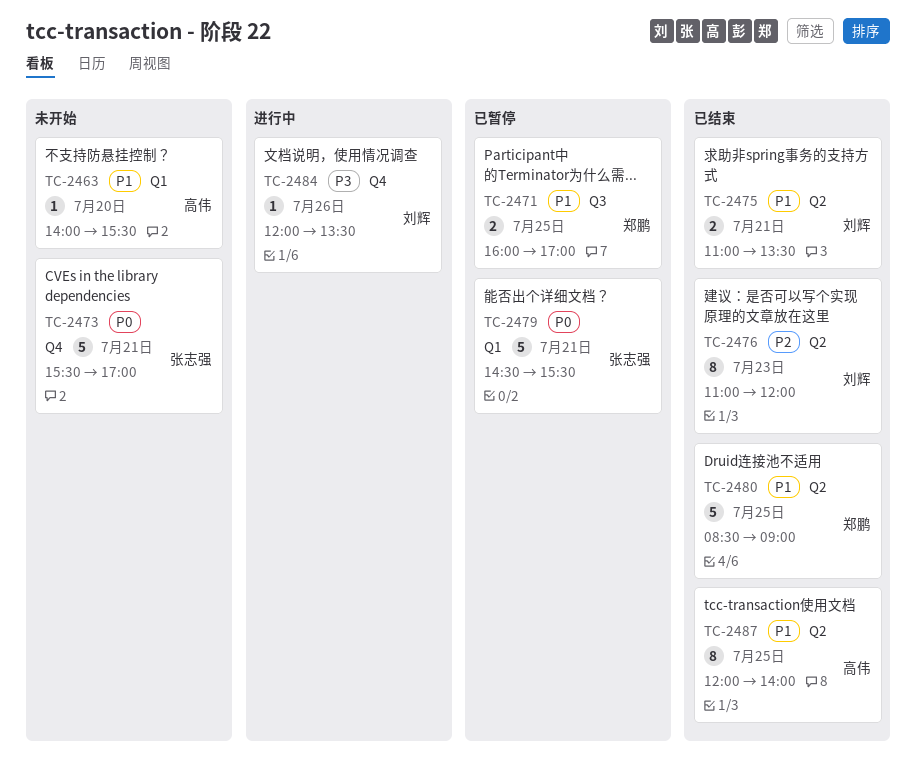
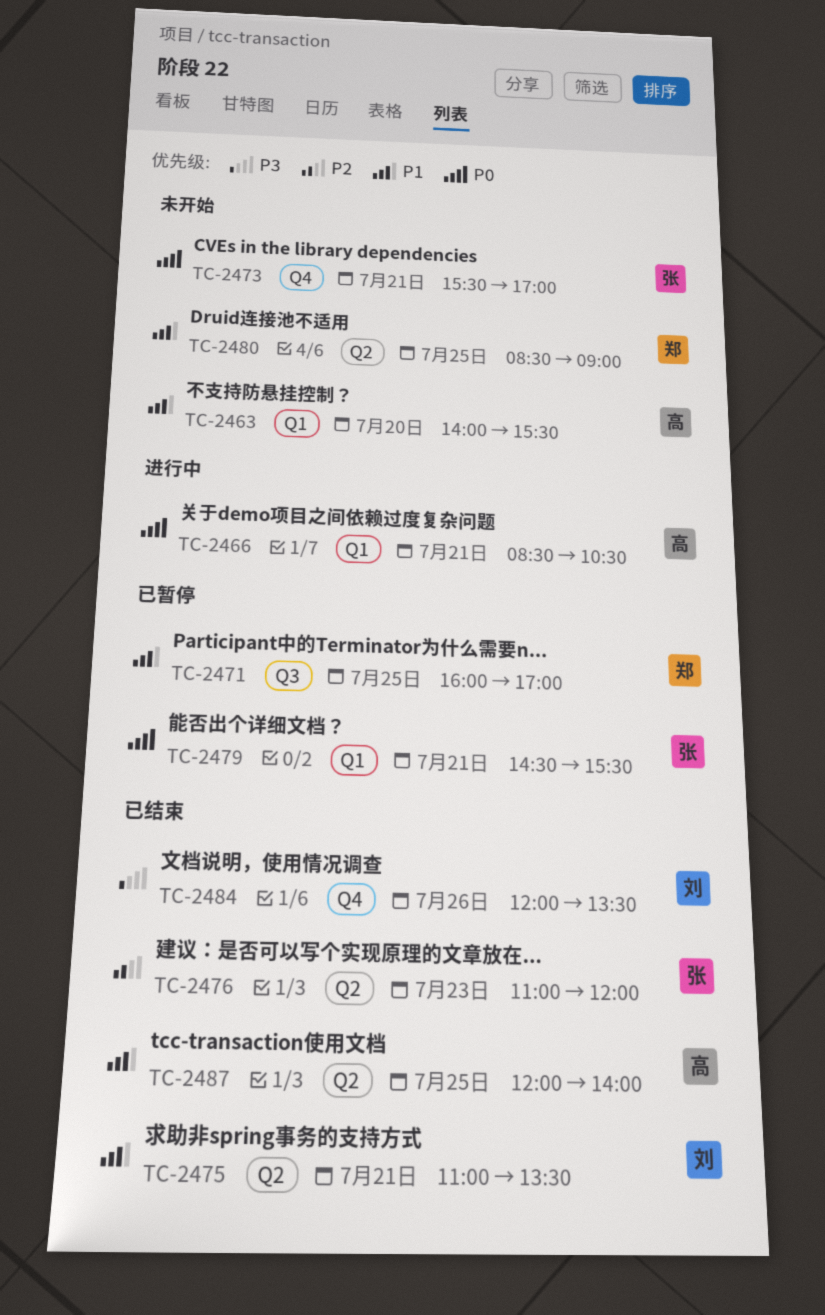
TC-2466: none -> present
TC-2476, owner: 刘辉 -> 张志强
TC-2480, status: 已结束 -> 未开始
TC-2484, status: 进行中 -> 已结束

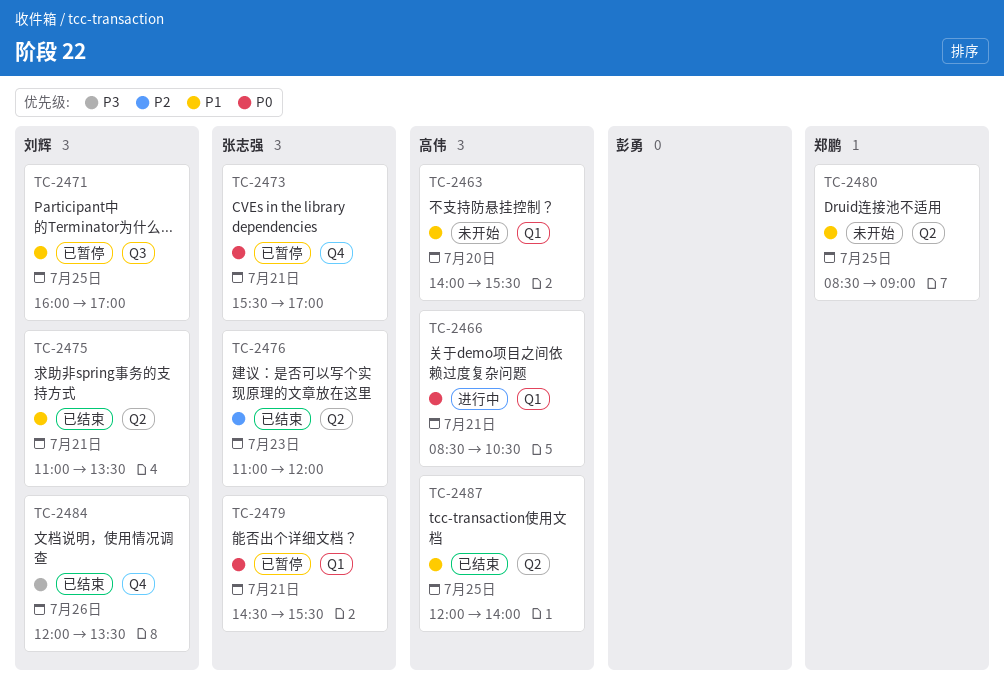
TC-2471, owner: 郑鹏 -> 刘辉
TC-2473, status: 未开始 -> 已暂停

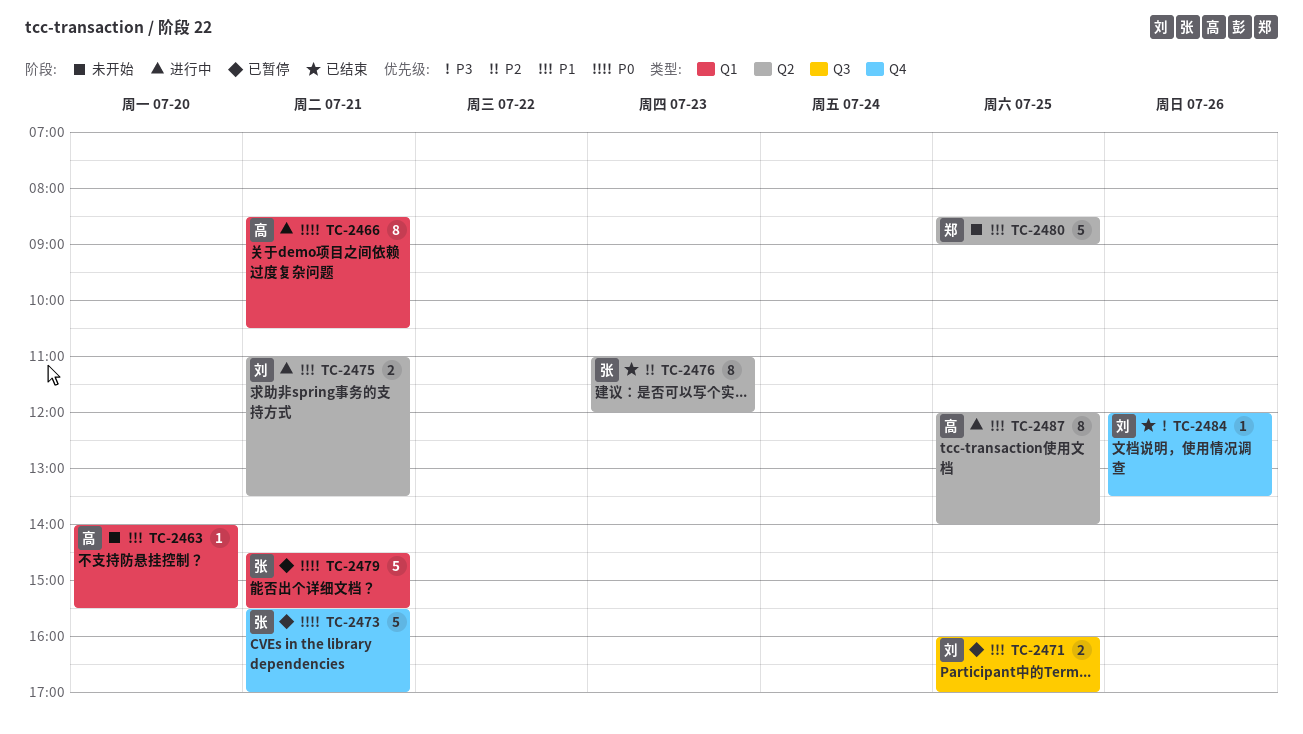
TC-2475, status: 已结束 -> 进行中
TC-2487, status: 已结束 -> 进行中

